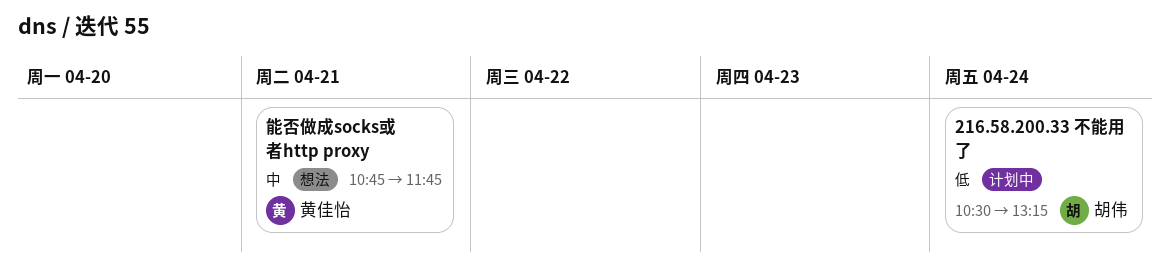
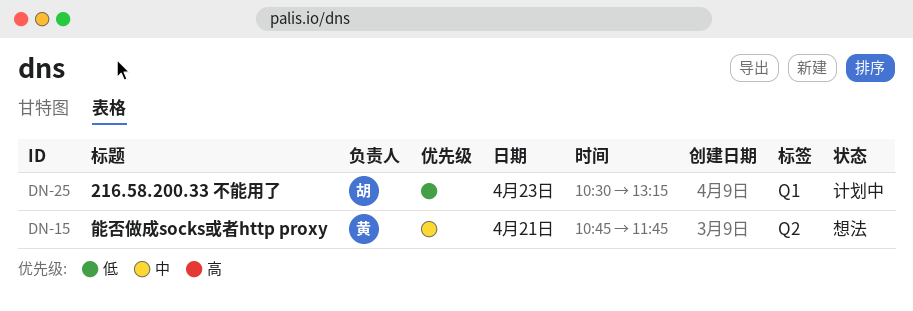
216.58.200.33 不能用了, day: Apr 24 -> Apr 23

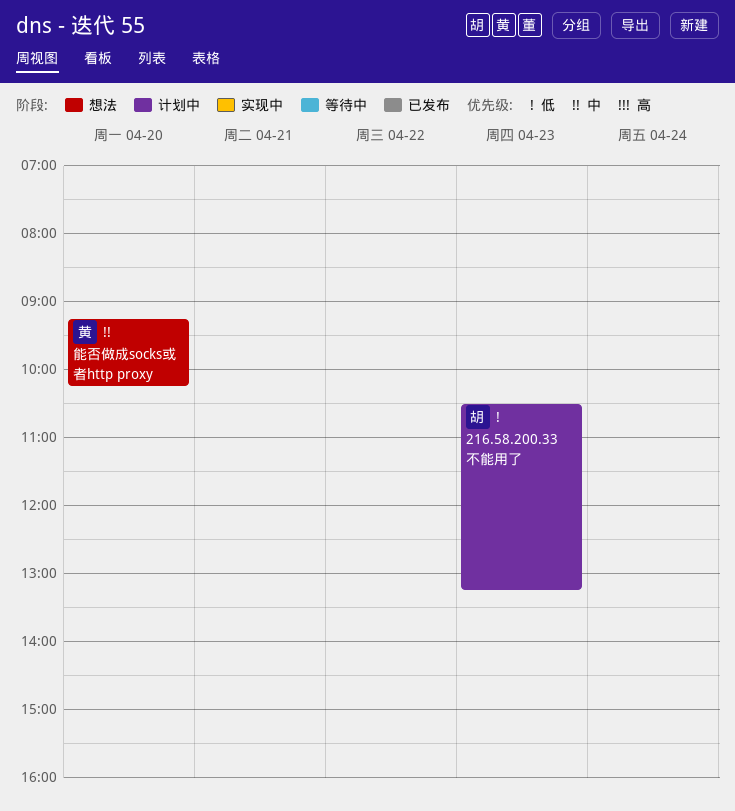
能否做成socks或者http proxy, day: Apr 21 -> Apr 20
能否做成socks或者http proxy, begins: 10:45 -> 09:15
能否做成socks或者http proxy, ends: 11:45 -> 10:15

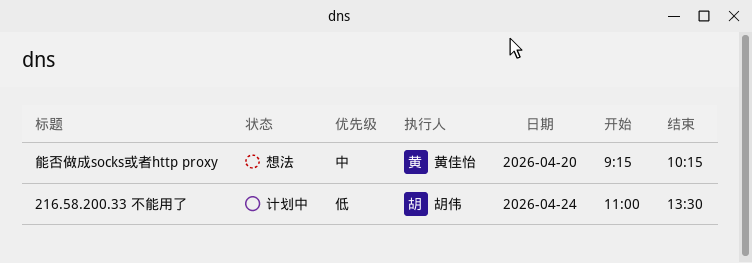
216.58.200.33 不能用了, day: Apr 23 -> Apr 24
216.58.200.33 不能用了, begins: 10:30 -> 11:00
216.58.200.33 不能用了, ends: 13:15 -> 13:30

